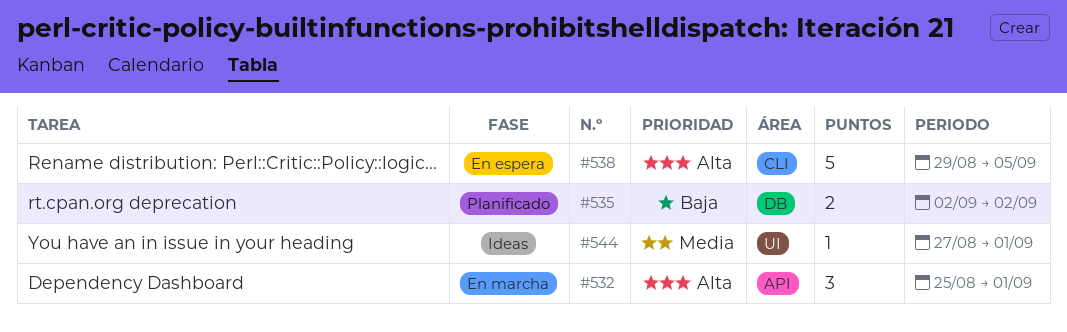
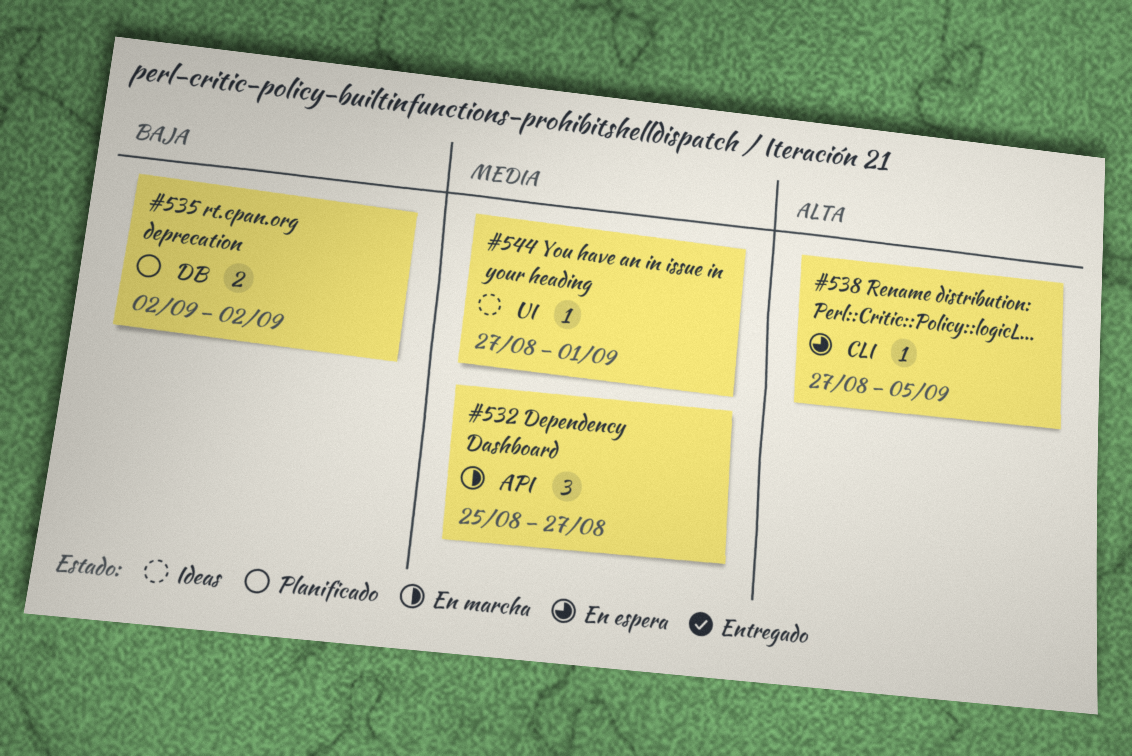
#532, priority: Alta -> Media
#532, due: Sep 1 -> Aug 27
#538, estimate: 5 -> 1
#538, start: Aug 29 -> Aug 27

